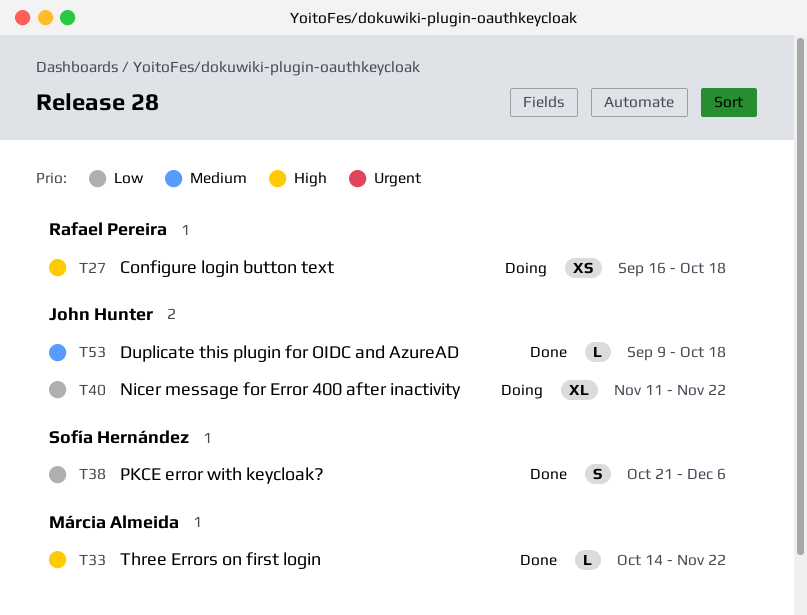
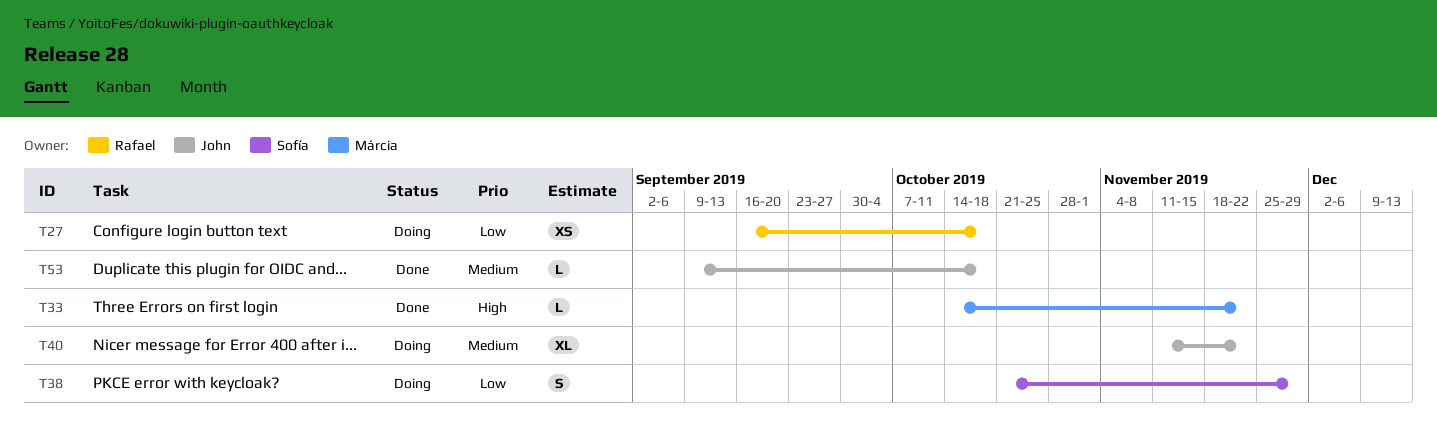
T27, priority: High -> Low
T38, status: Done -> Doing
T38, due: Dec 6 -> Nov 29
T40, priority: Low -> Medium

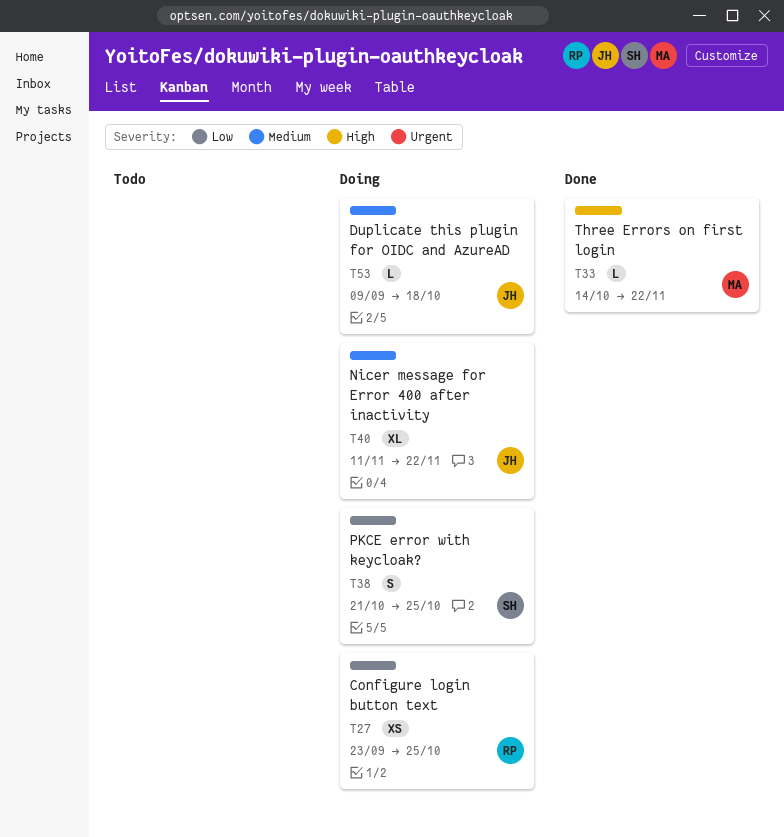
T27, start: Sep 16 -> Sep 23
T27, due: Oct 18 -> Oct 25
T38, due: Nov 29 -> Oct 25
T53, status: Done -> Doing

